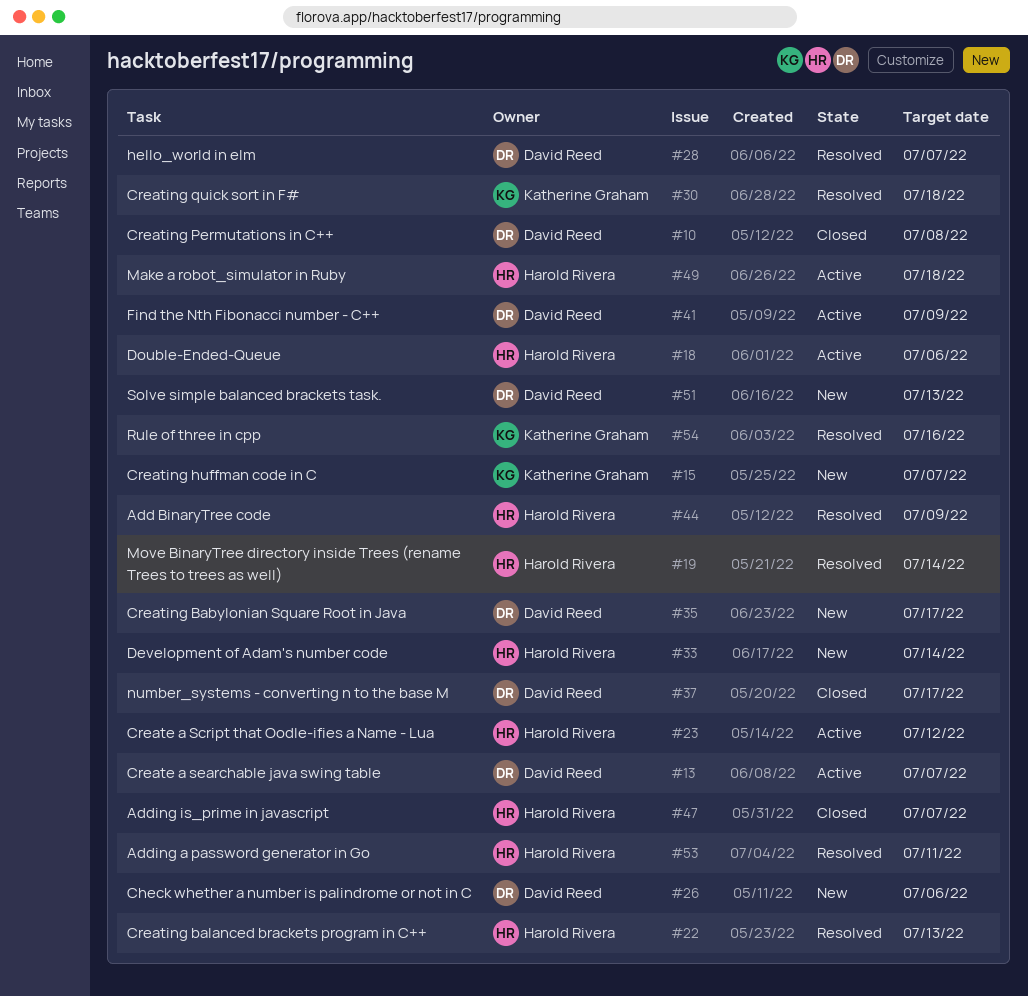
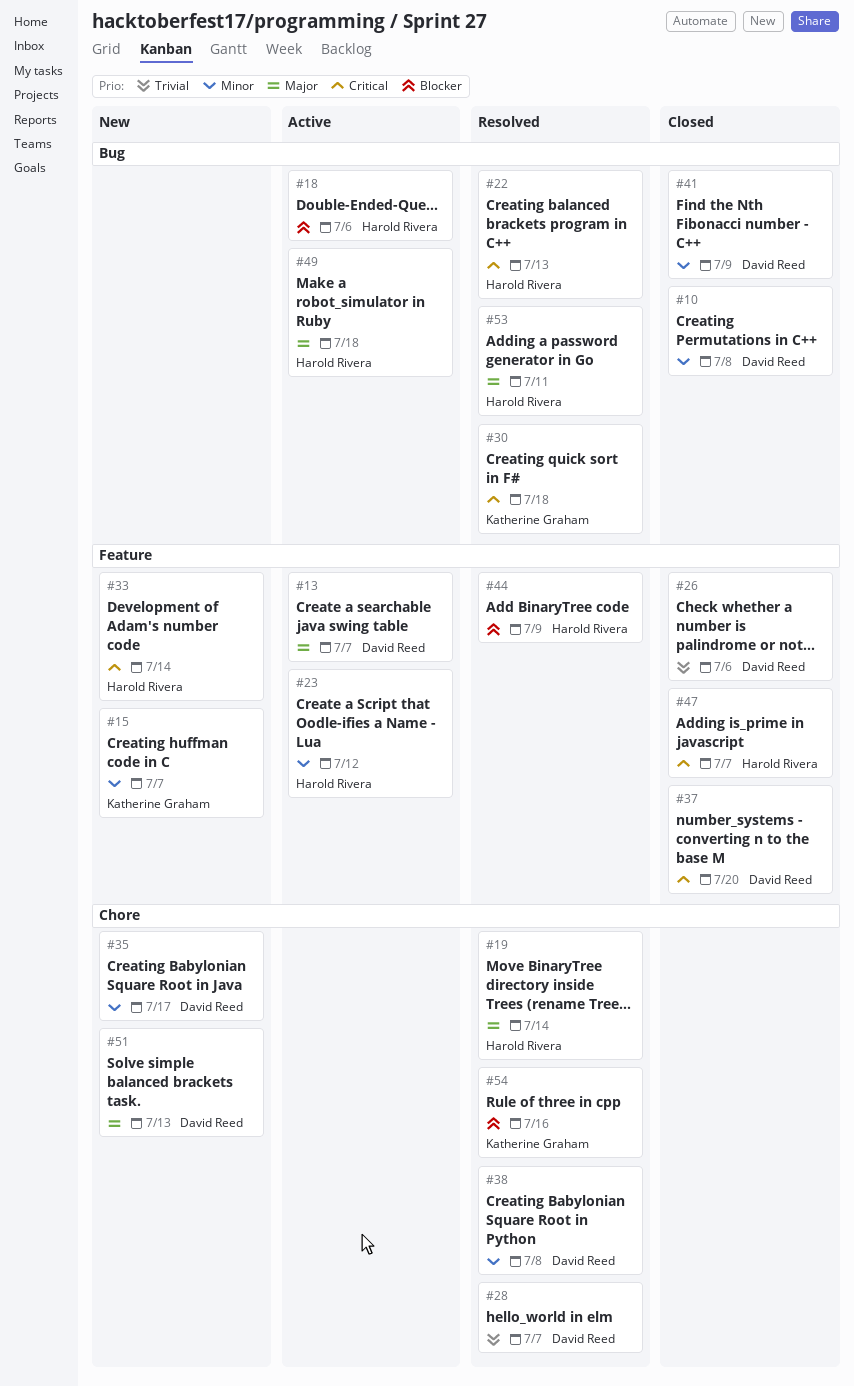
#26, status: New -> Closed
#37, due: Jul 17 -> Jul 20
#38: none -> present
#41, status: Active -> Closed

